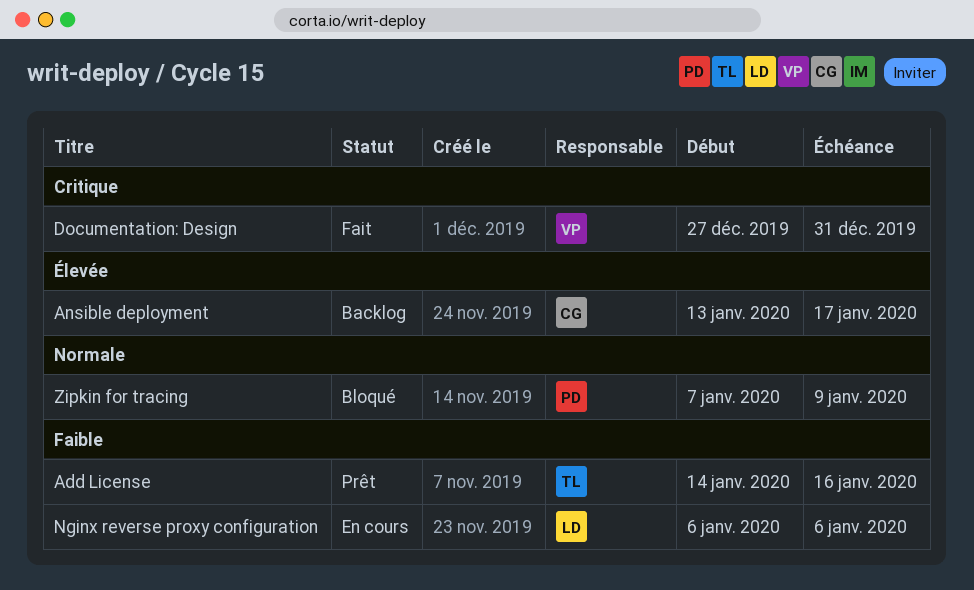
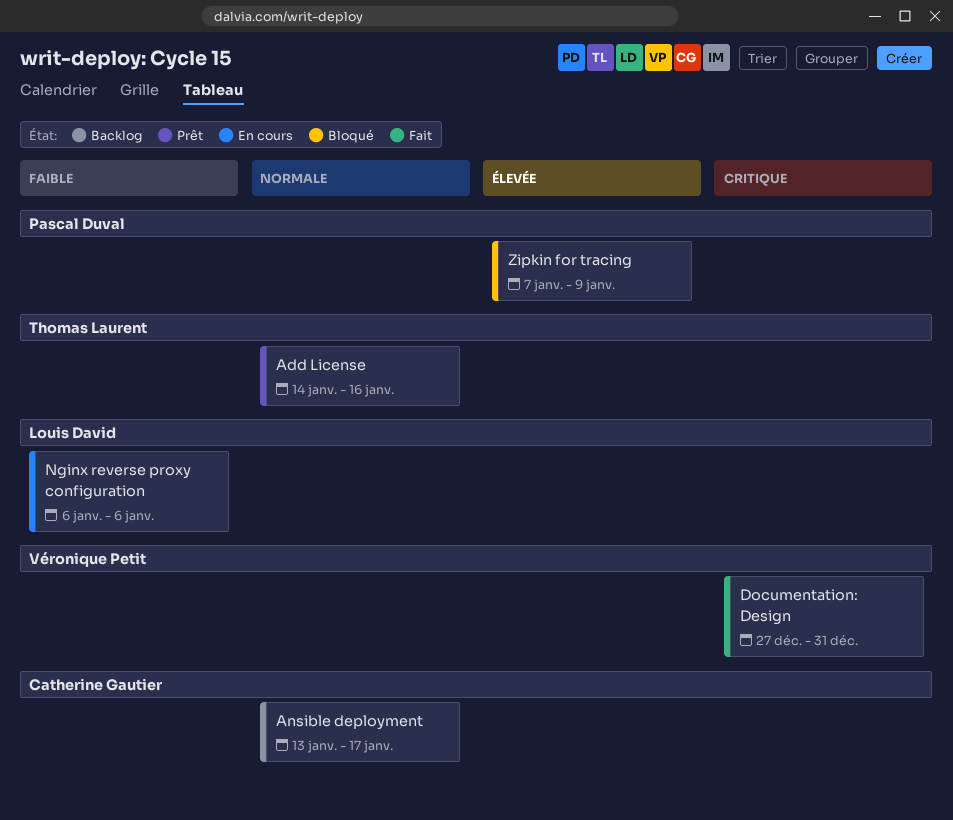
Add License, priority: Faible -> Normale
Ansible deployment, priority: Élevée -> Normale
Zipkin for tracing, priority: Normale -> Élevée

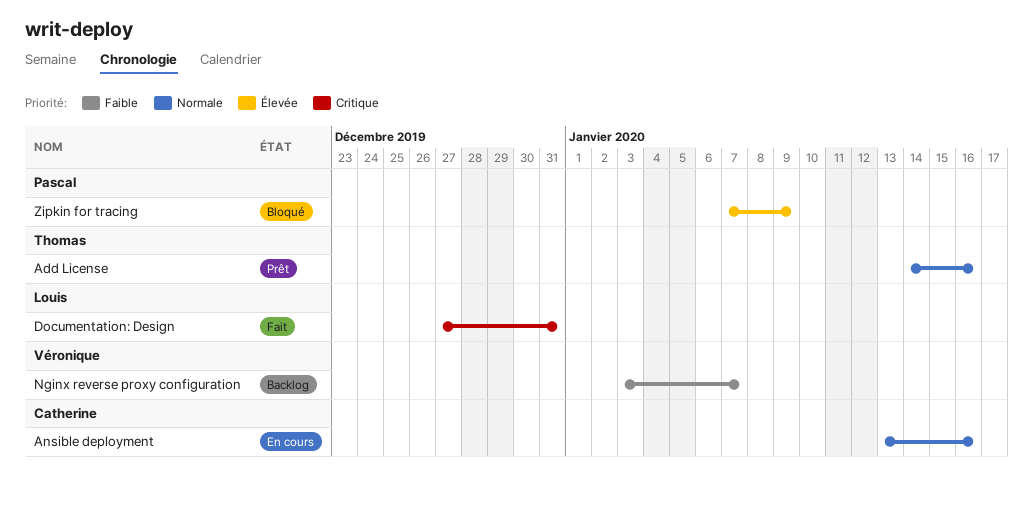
Ansible deployment, status: Backlog -> En cours
Ansible deployment, due: Jan 17 -> Jan 16
Documentation: Design, owner: Véronique Petit -> Louis David
Nginx reverse proxy configuration, status: En cours -> Backlog
Nginx reverse proxy configuration, owner: Louis David -> Véronique Petit
Nginx reverse proxy configuration, start: Jan 6 -> Jan 3
Nginx reverse proxy configuration, due: Jan 6 -> Jan 7

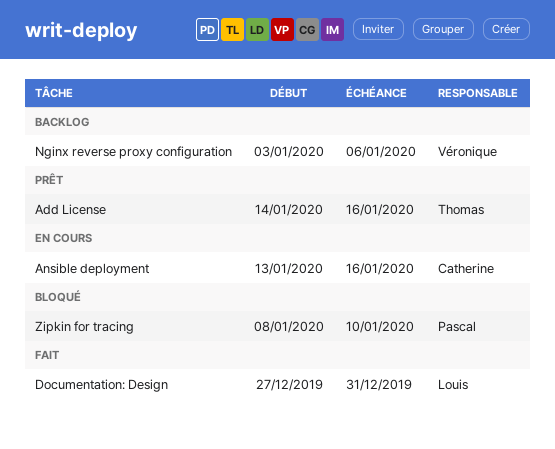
Nginx reverse proxy configuration, due: Jan 7 -> Jan 6
Zipkin for tracing, start: Jan 7 -> Jan 8
Zipkin for tracing, due: Jan 9 -> Jan 10

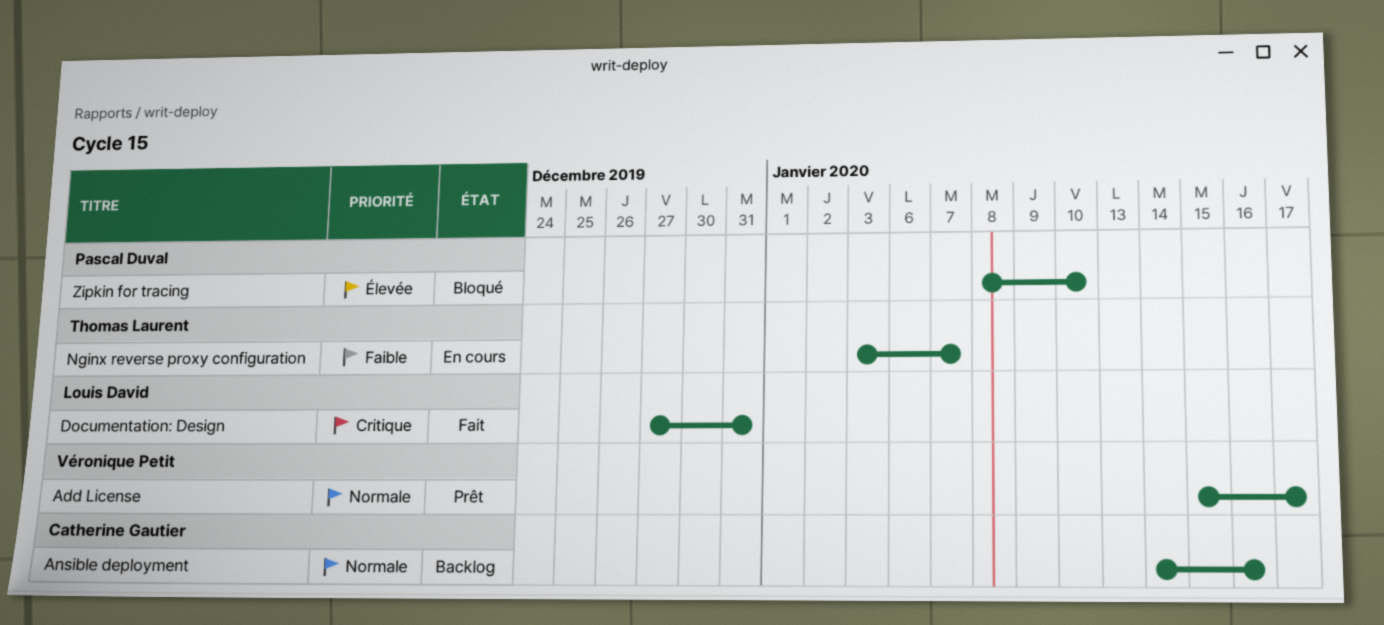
Add License, owner: Thomas Laurent -> Véronique Petit
Add License, start: Jan 14 -> Jan 15
Add License, due: Jan 16 -> Jan 17
Ansible deployment, status: En cours -> Backlog
Ansible deployment, start: Jan 13 -> Jan 14
Nginx reverse proxy configuration, status: Backlog -> En cours
Nginx reverse proxy configuration, owner: Véronique Petit -> Thomas Laurent
Nginx reverse proxy configuration, due: Jan 6 -> Jan 7

